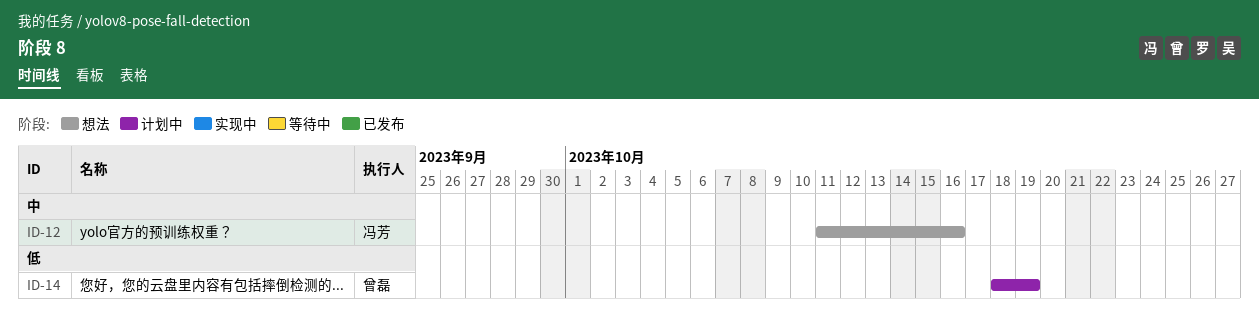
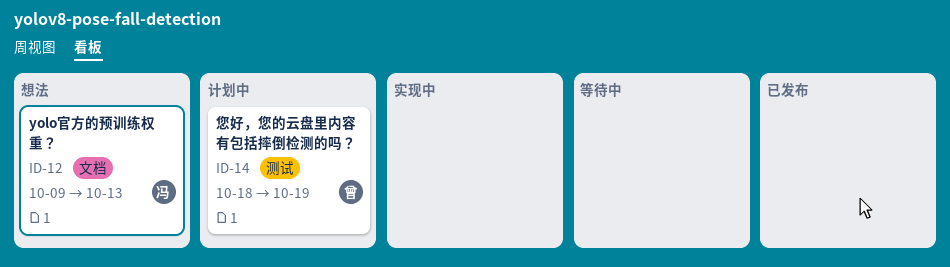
ID-12, start: Oct 11 -> Oct 9
ID-12, due: Oct 16 -> Oct 13

